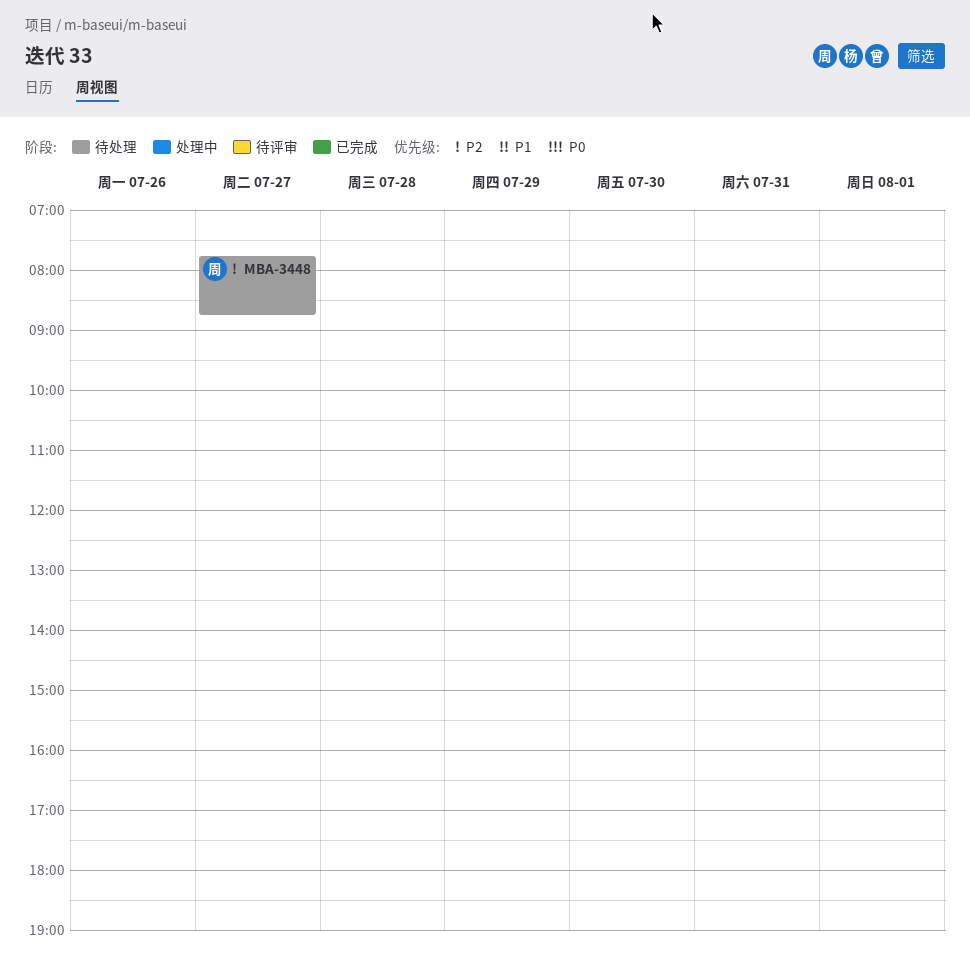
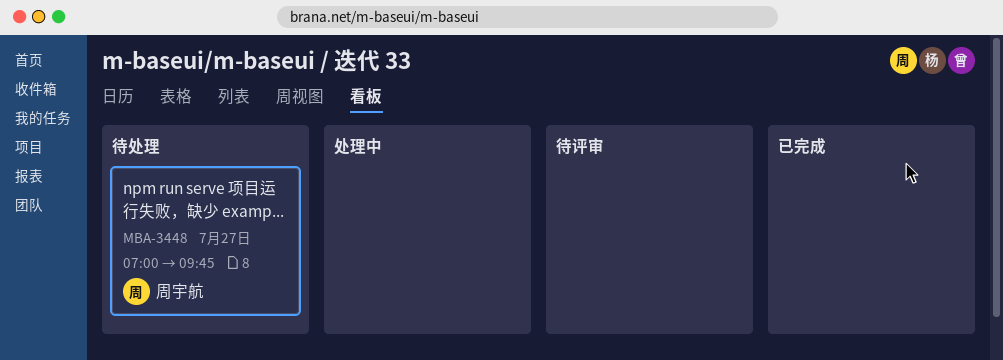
MBA-3448, begins: 07:45 -> 07:00
MBA-3448, ends: 08:45 -> 09:45

